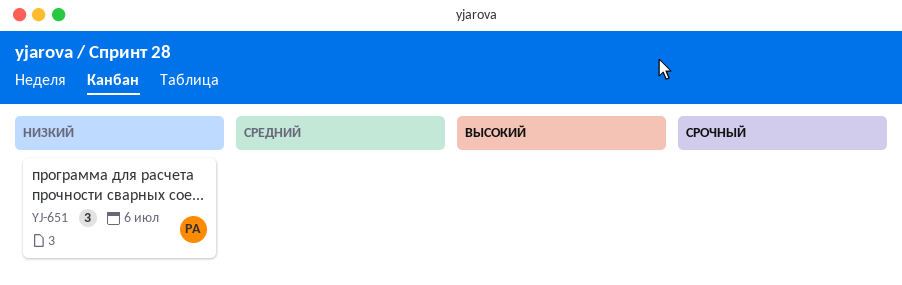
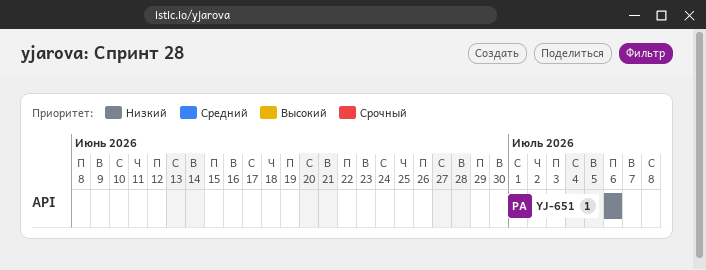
YJ-651, estimate: 3 -> 1

